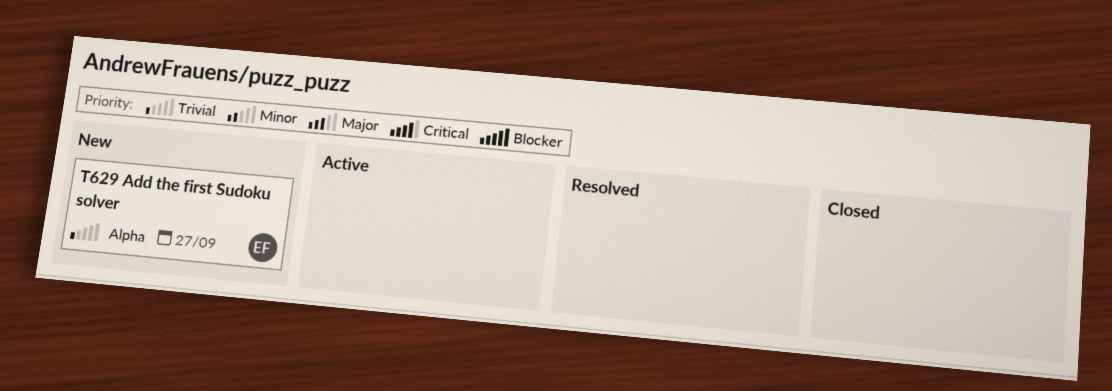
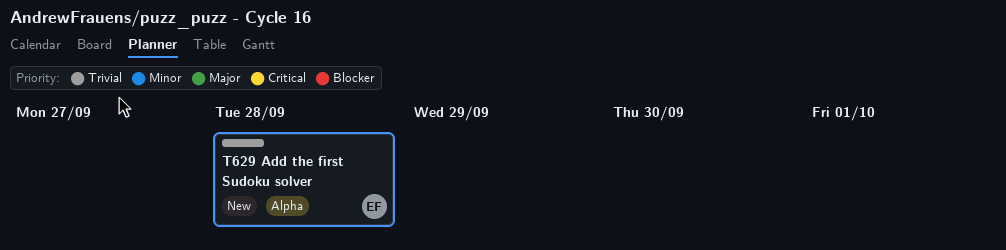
T629, due: Sep 27 -> Sep 28

